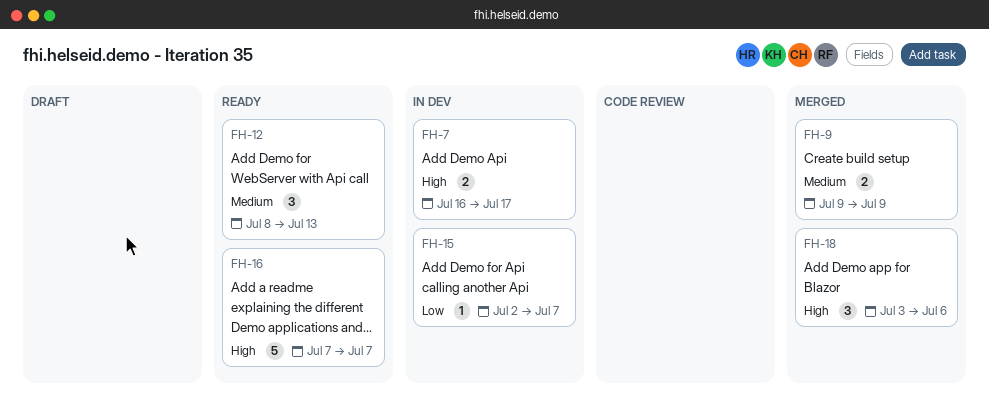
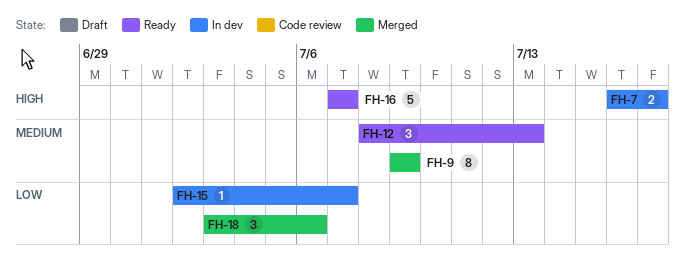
FH-9, estimate: 2 -> 8
FH-18, priority: High -> Low

